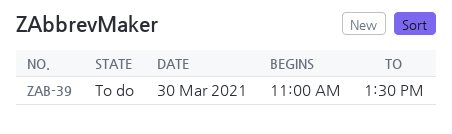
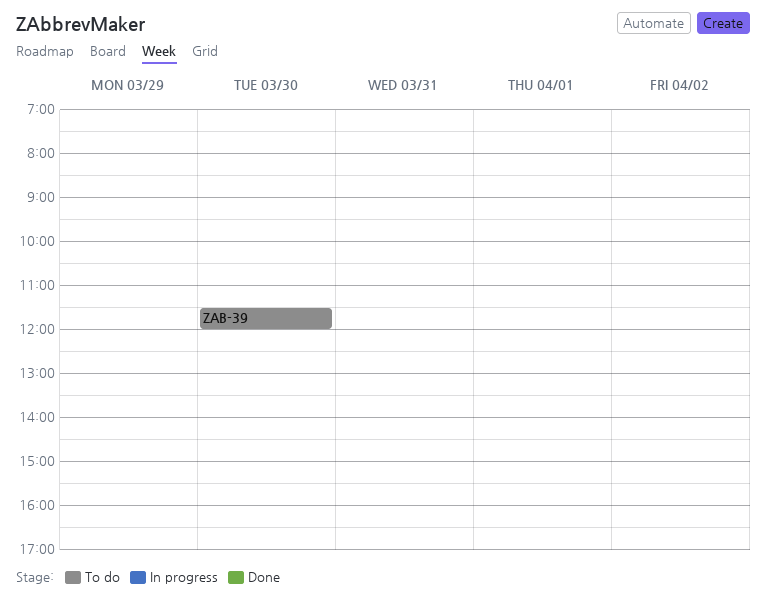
ZAB-39, begins: 11:00 -> 11:30
ZAB-39, ends: 13:30 -> 12:00

